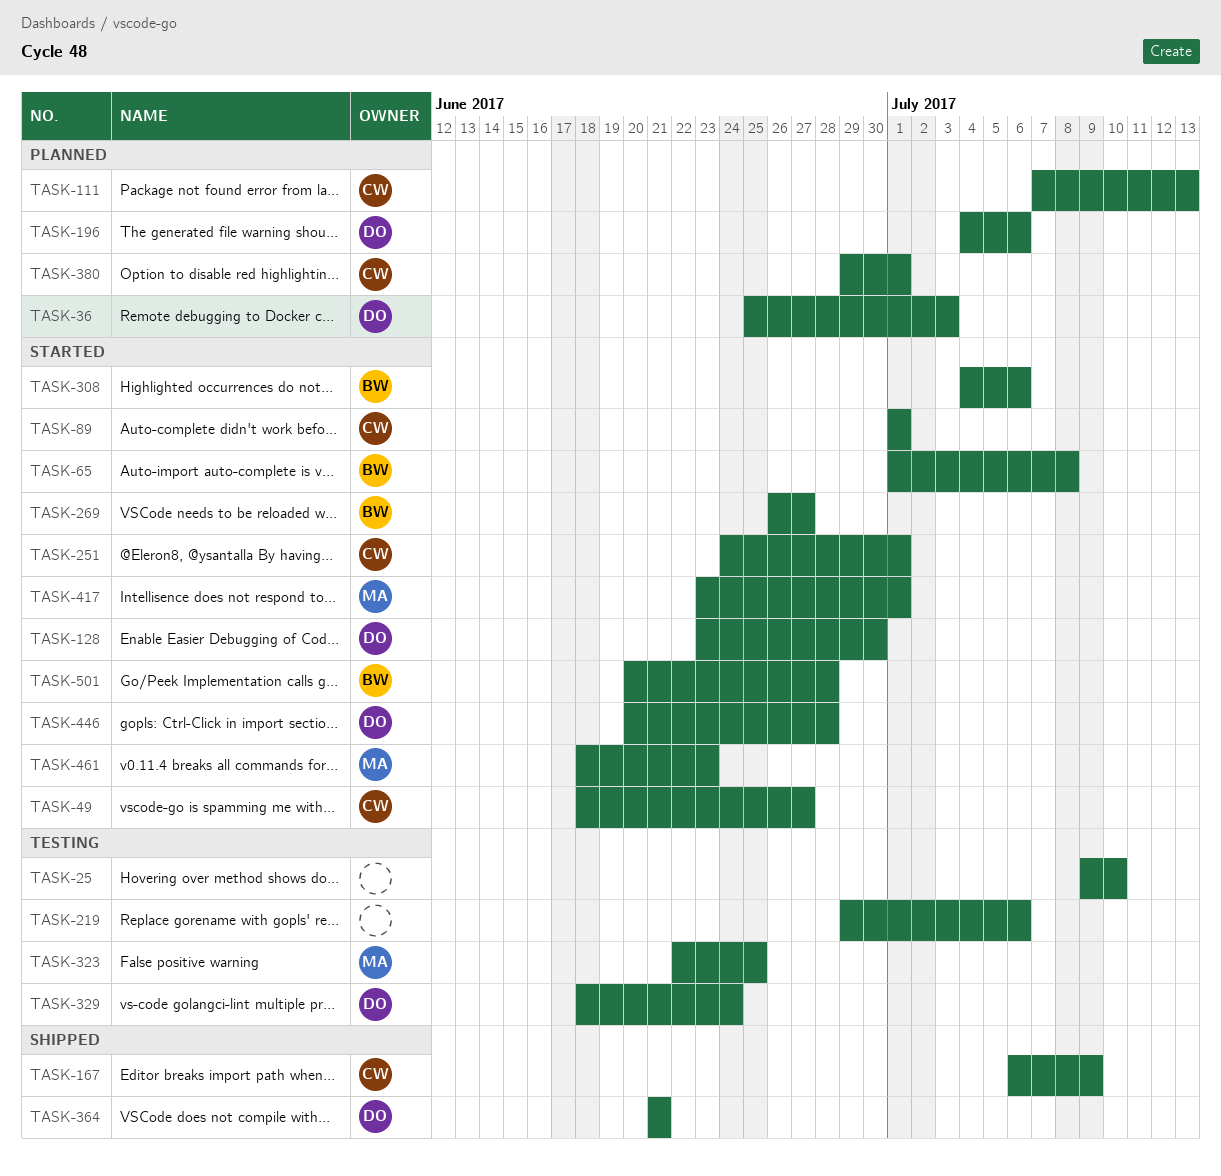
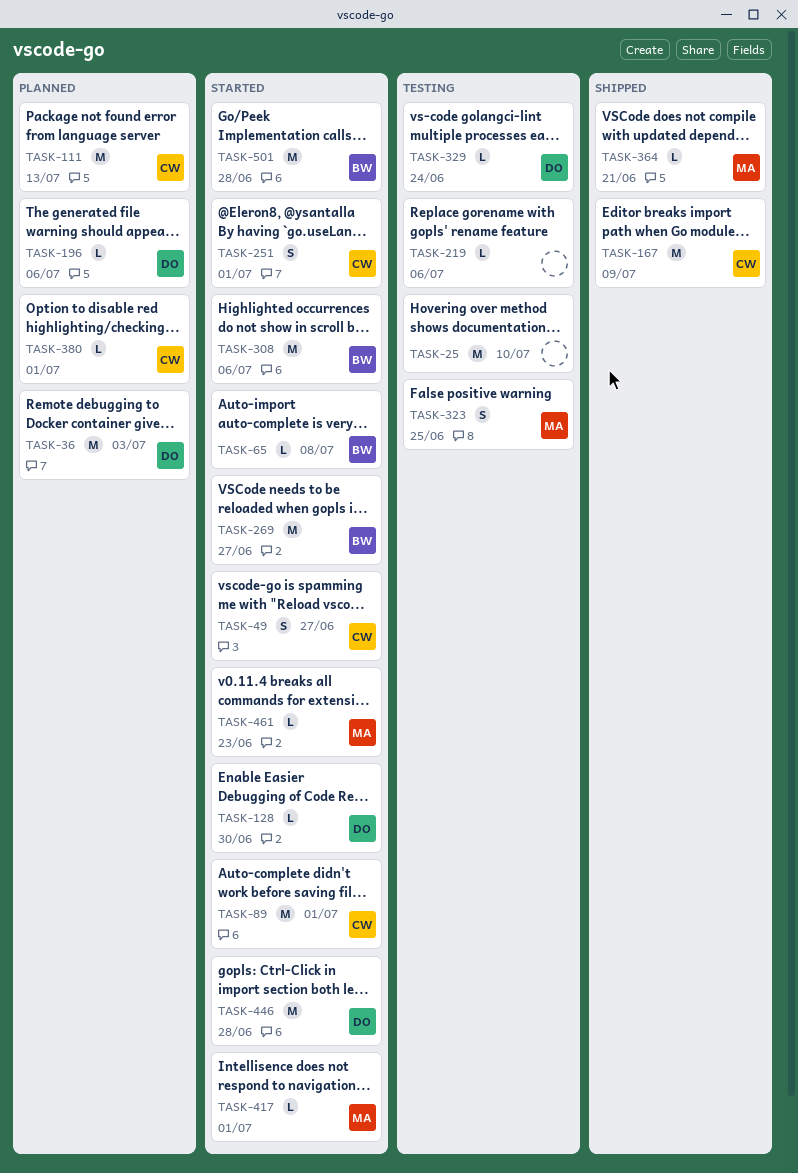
TASK-364, owner: DO -> MA

